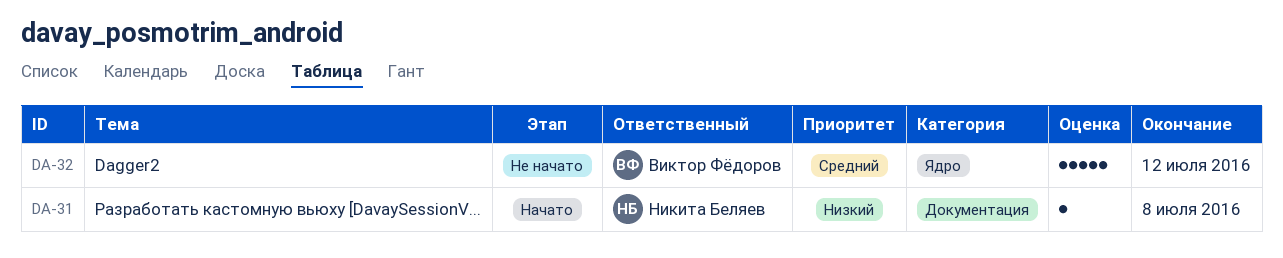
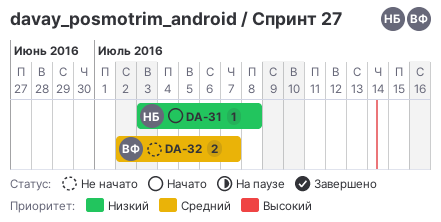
DA-32, estimate: 5 -> 2
DA-32, due: Jul 12 -> Jul 7

